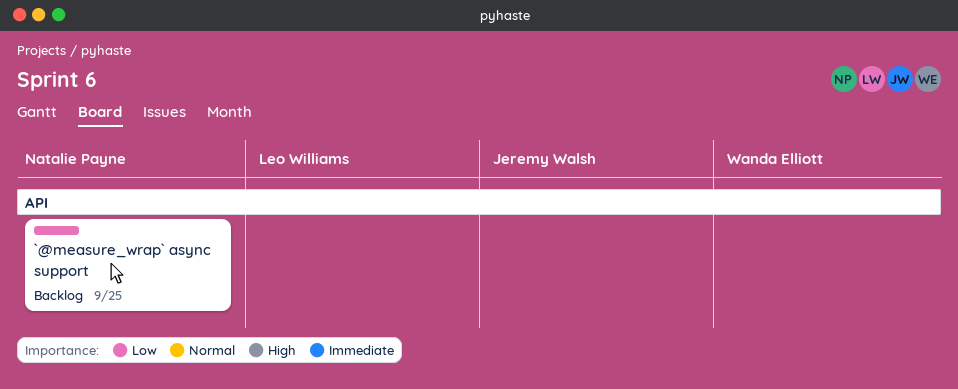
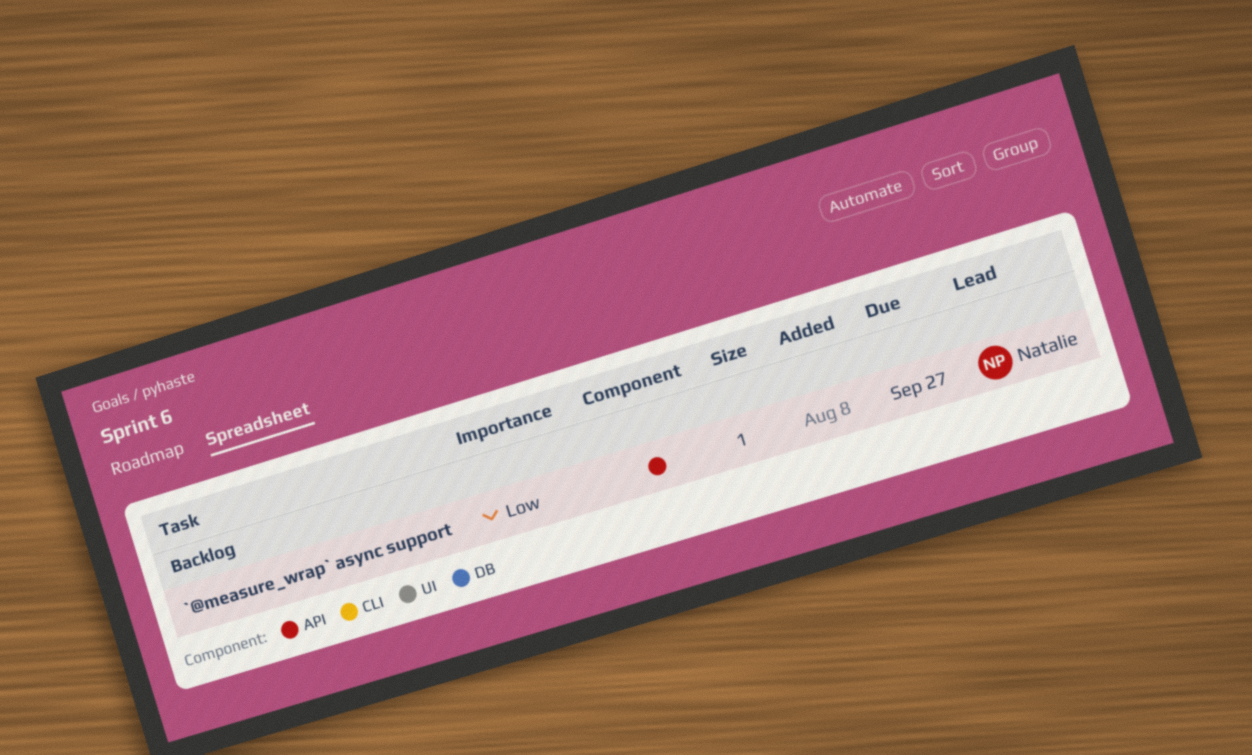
`@measure_wrap` async support, due: Sep 25 -> Sep 27

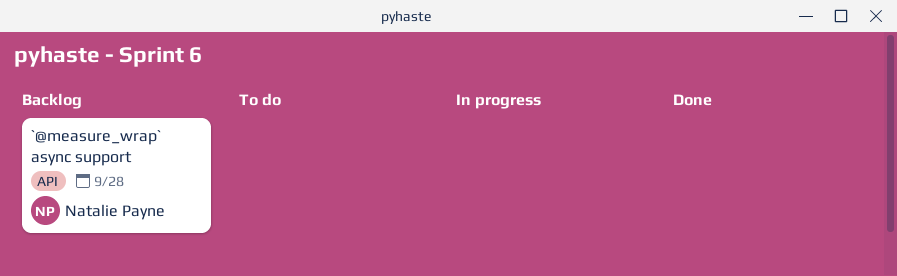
`@measure_wrap` async support, due: Sep 27 -> Sep 28

